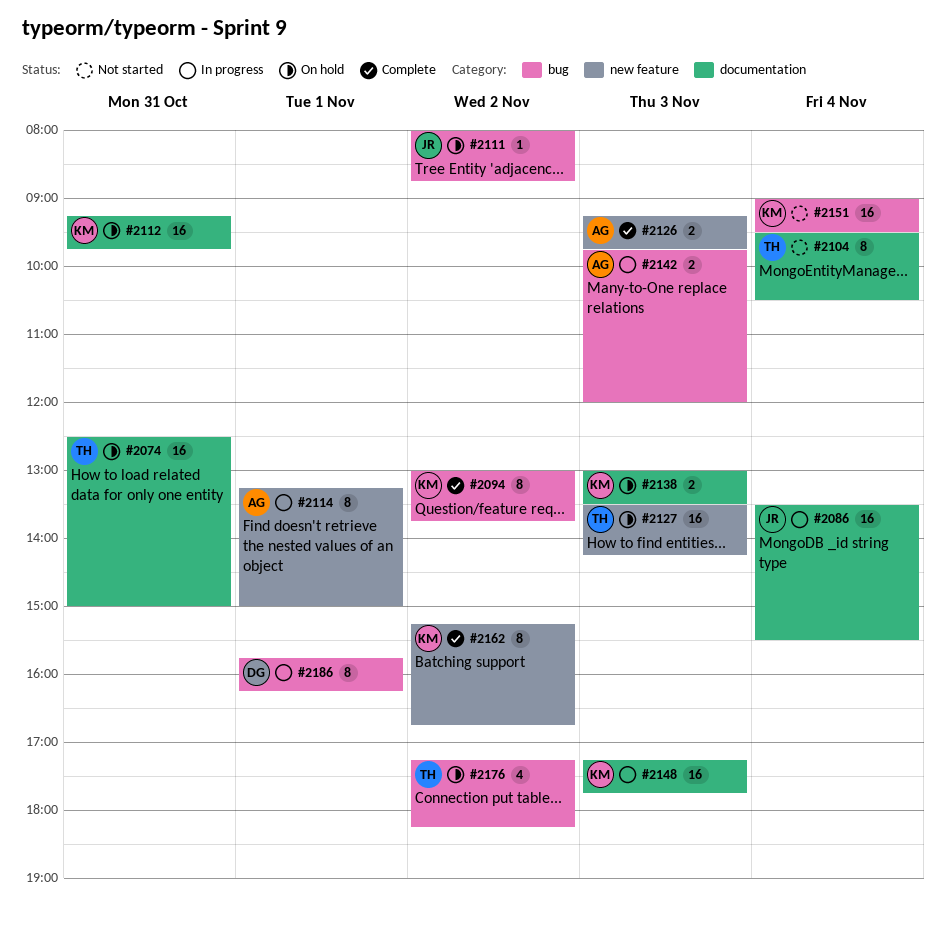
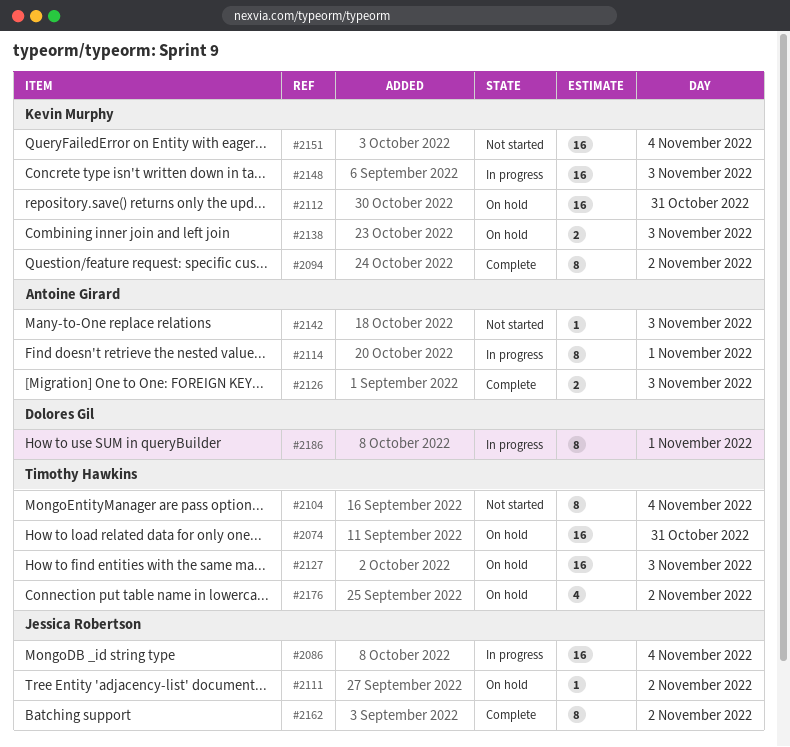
#2142, status: In progress -> Not started
#2142, estimate: 2 -> 1
#2162, owner: Kevin Murphy -> Jessica Robertson

